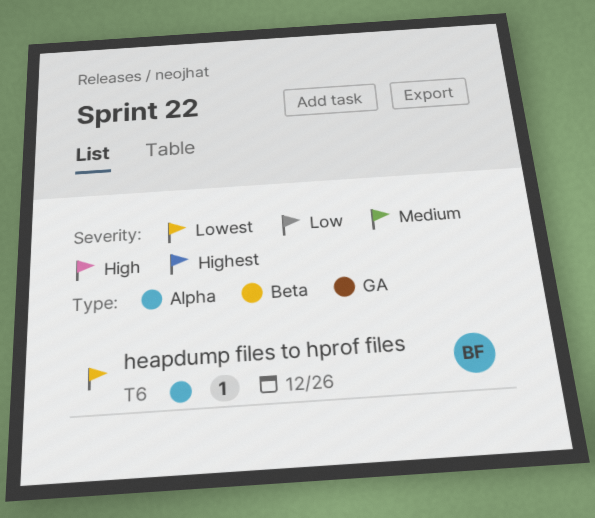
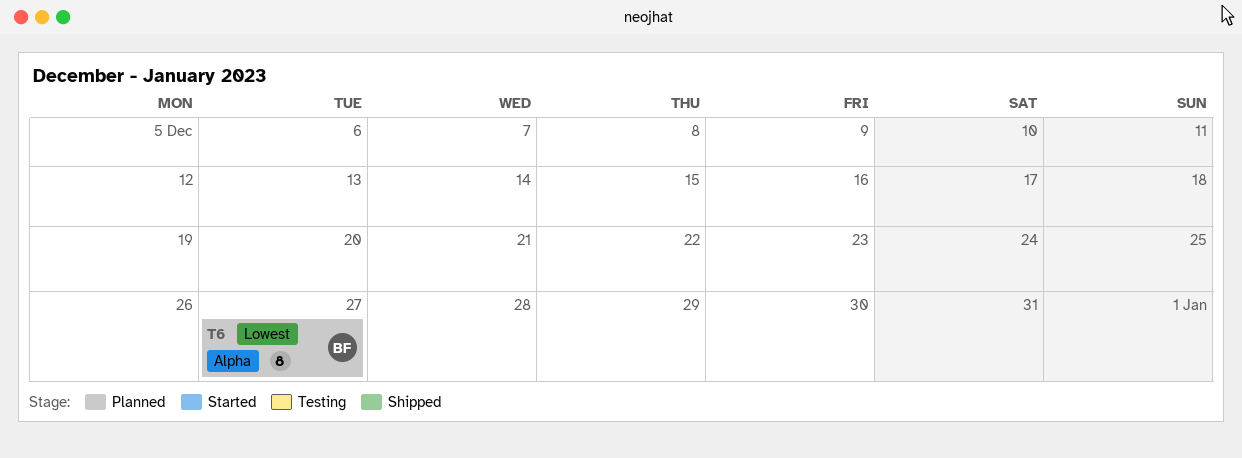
T6, estimate: 1 -> 8
T6, due: Dec 26 -> Dec 27

